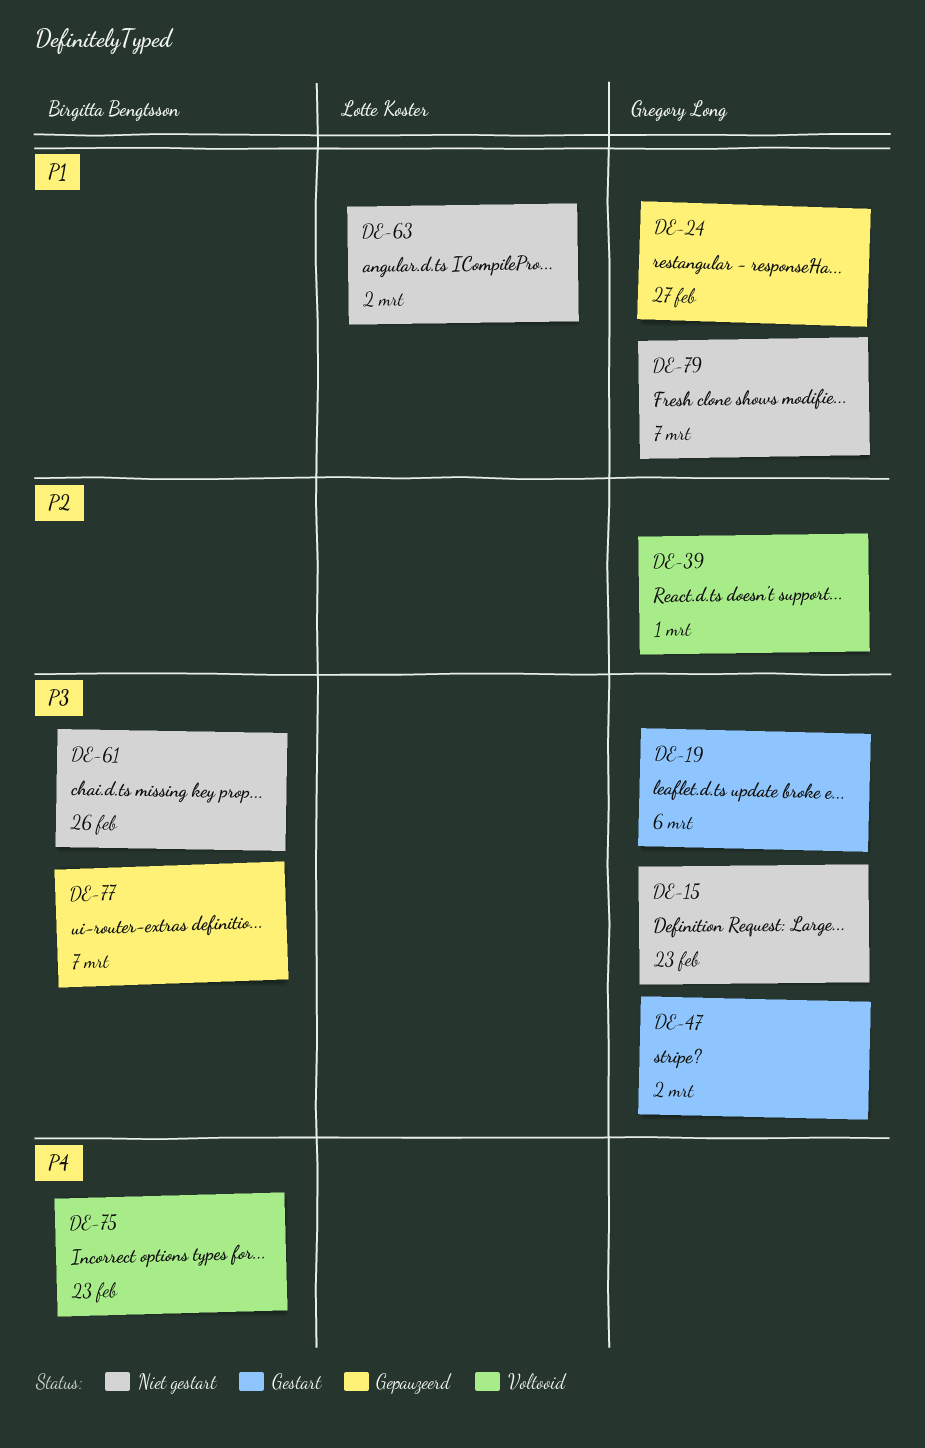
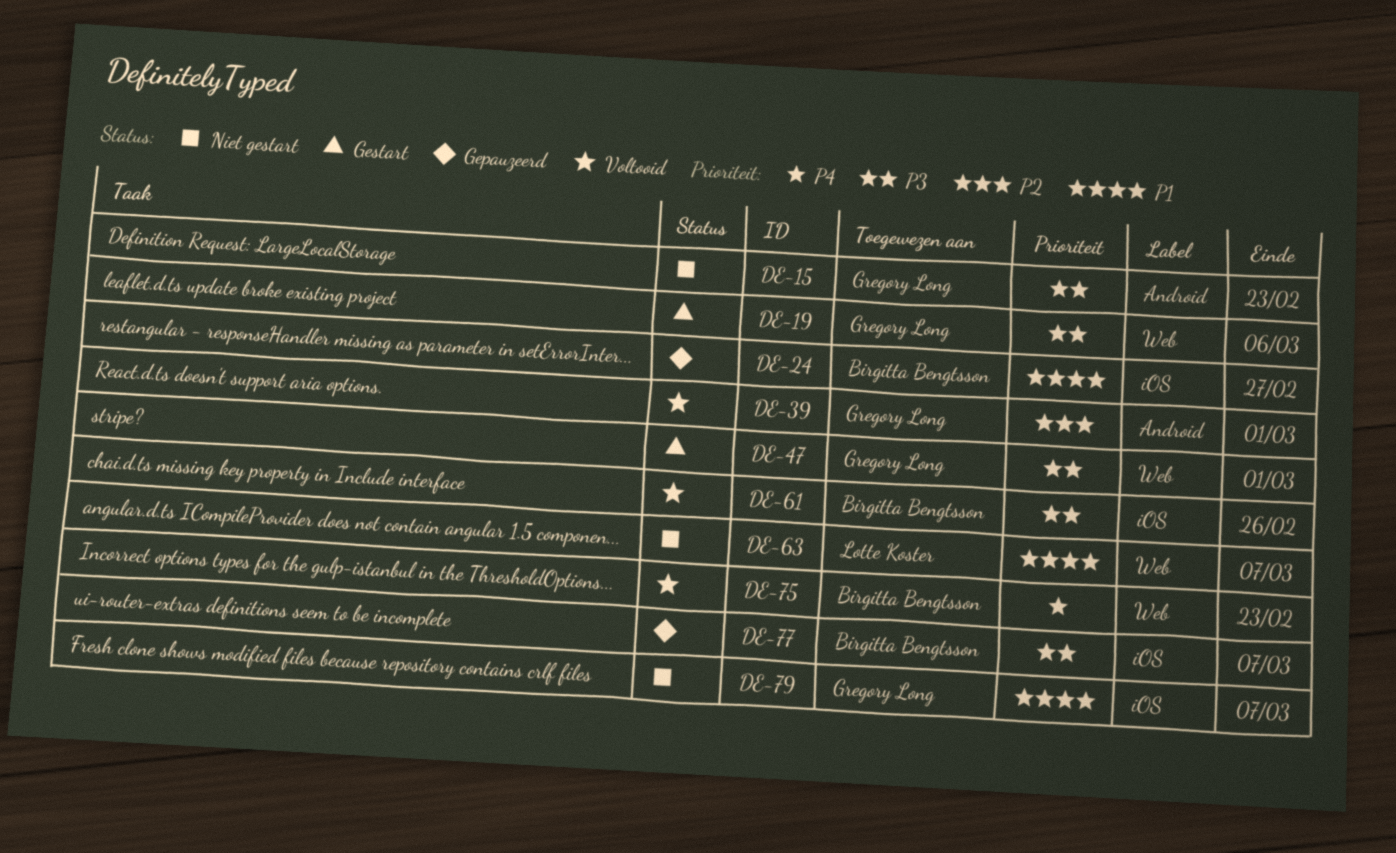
DE-24, owner: Gregory Long -> Birgitta Bengtsson
DE-47, due: Mar 2 -> Mar 1
DE-61, status: Niet gestart -> Voltooid
DE-63, due: Mar 2 -> Mar 7

